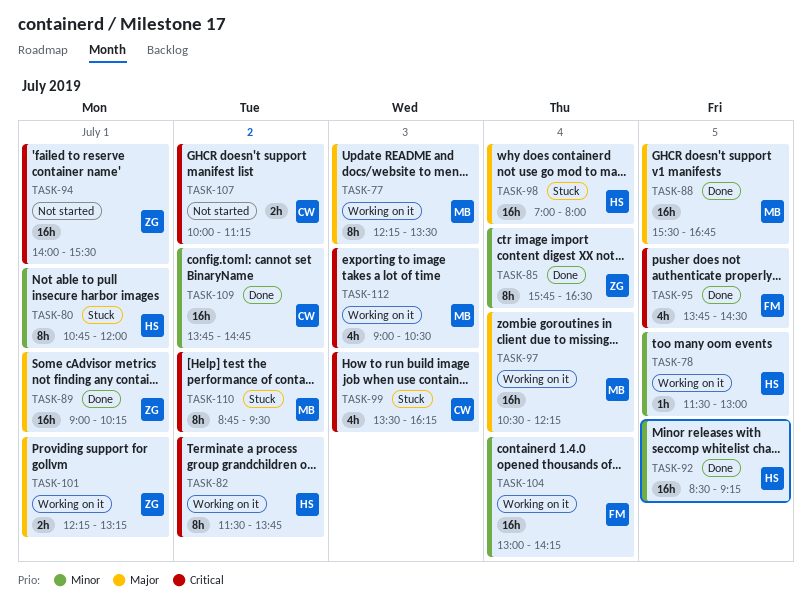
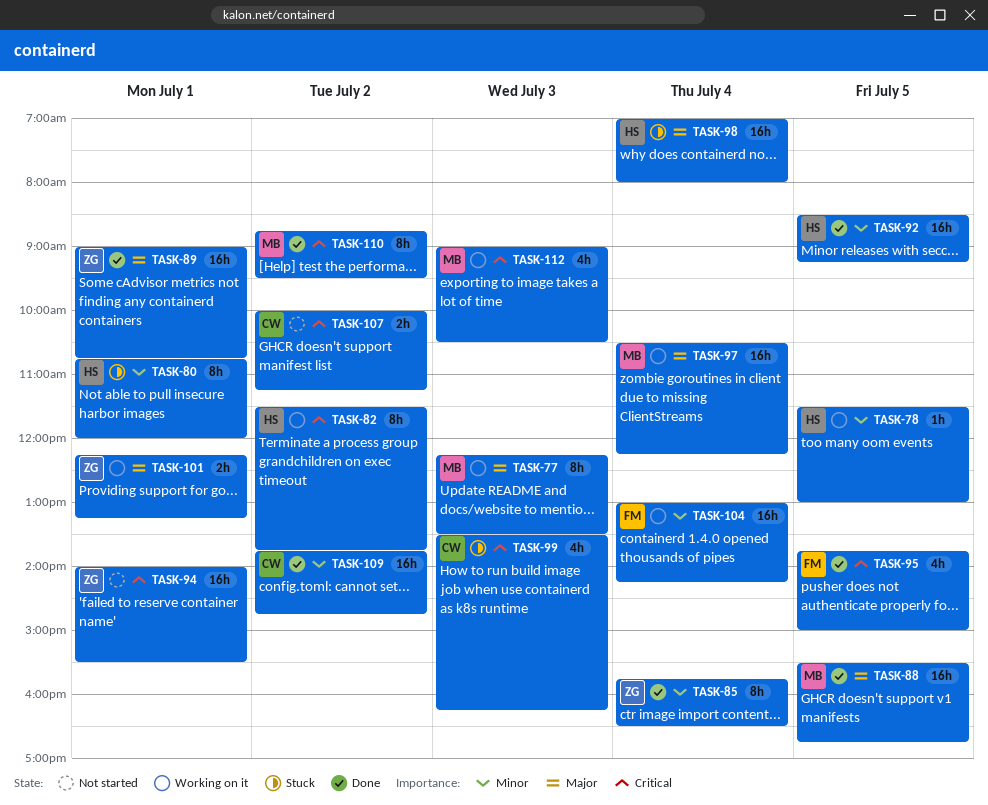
TASK-89, ends: 10:15 -> 10:45
TASK-95, ends: 14:30 -> 15:00
TASK-110, status: Stuck -> Done

